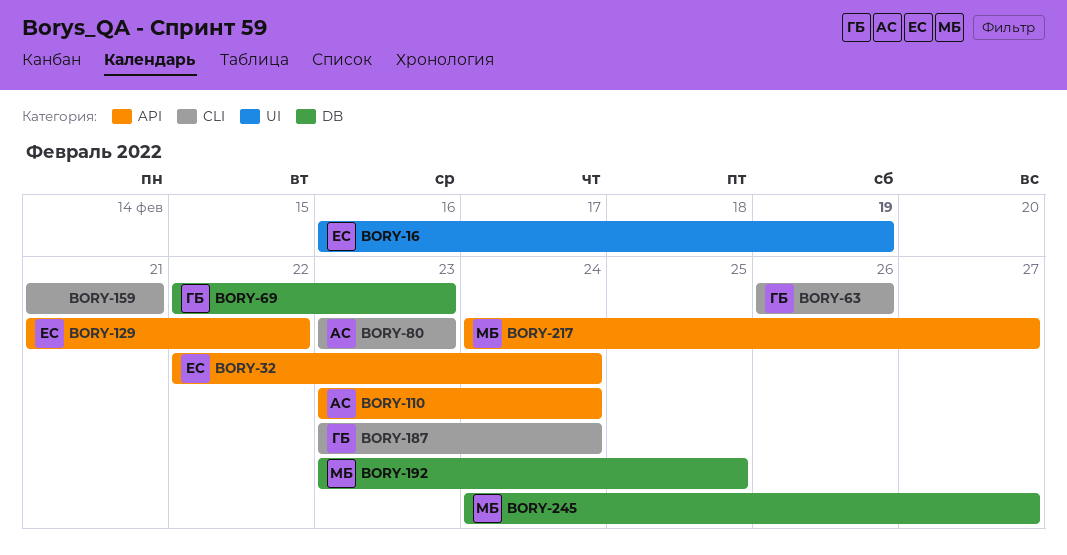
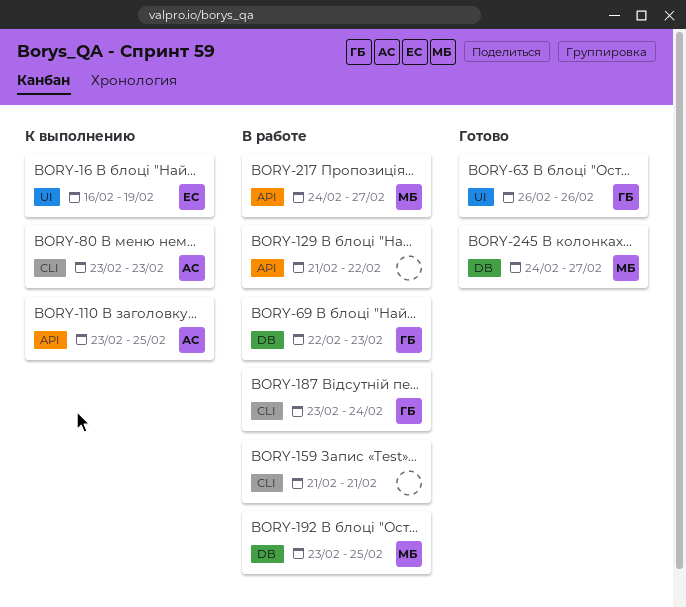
BORY-32: present -> none
BORY-63, label: CLI -> UI
BORY-110, due: Feb 24 -> Feb 25
BORY-129, owner: ЕС -> none

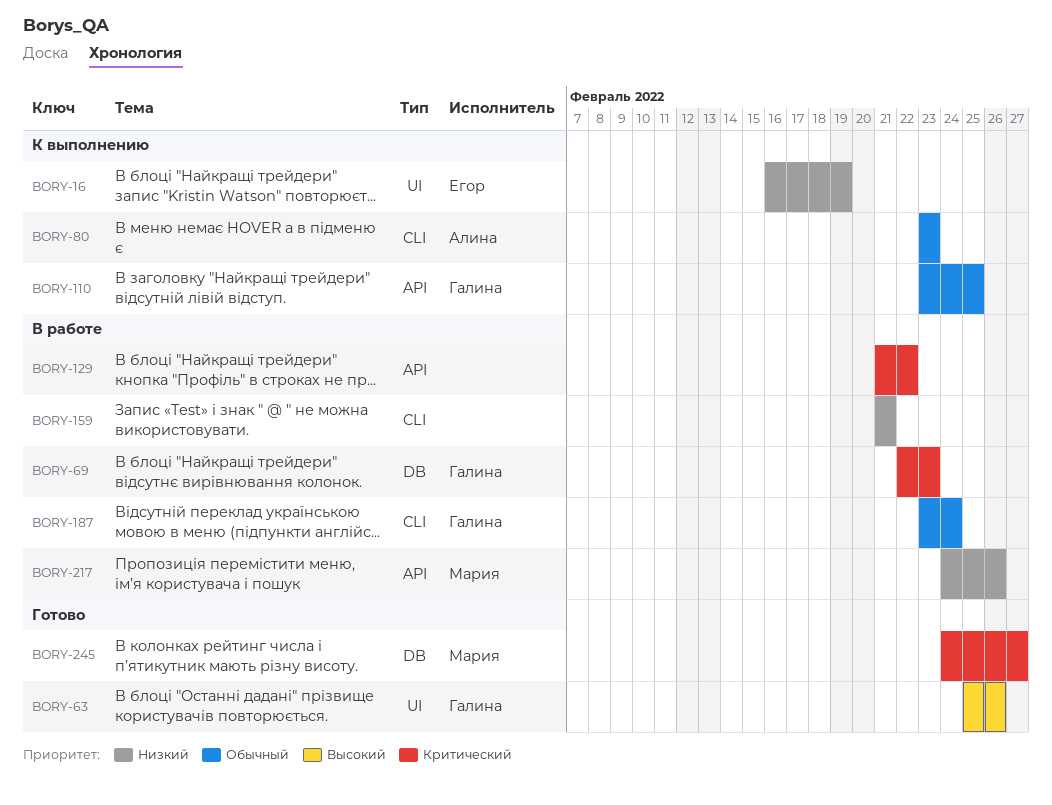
BORY-63, start: Feb 26 -> Feb 25
BORY-110, owner: Алина -> Галина
BORY-192: present -> none
BORY-217, due: Feb 27 -> Feb 26

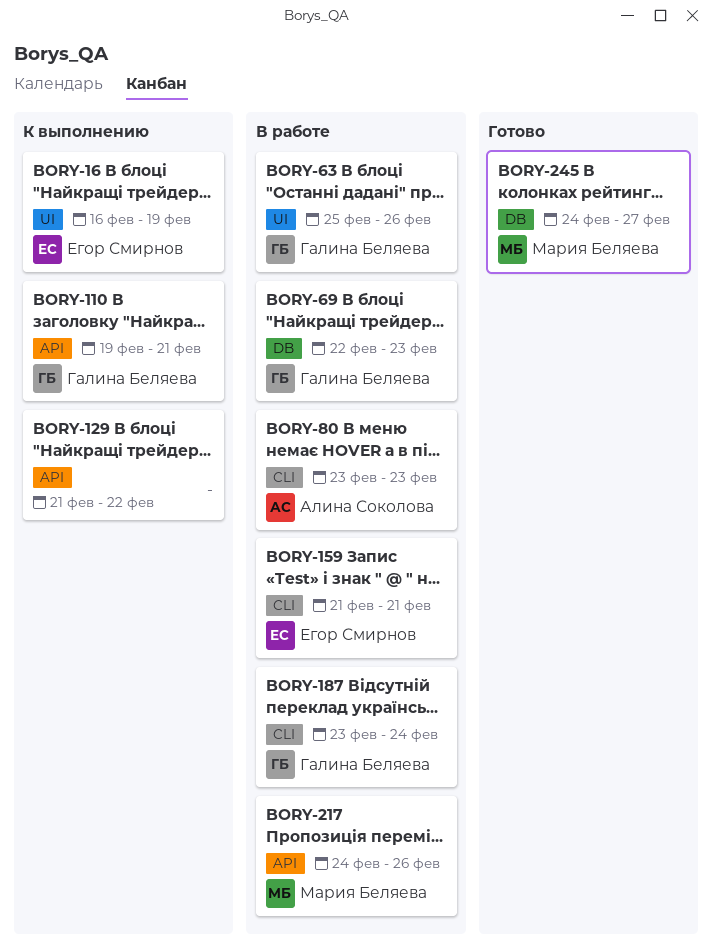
BORY-63, status: Готово -> В работе
BORY-80, status: К выполнению -> В работе
BORY-110, start: Feb 23 -> Feb 19
BORY-110, due: Feb 25 -> Feb 21
BORY-129, status: В работе -> К выполнению
BORY-159, owner: none -> Егор Смирнов

